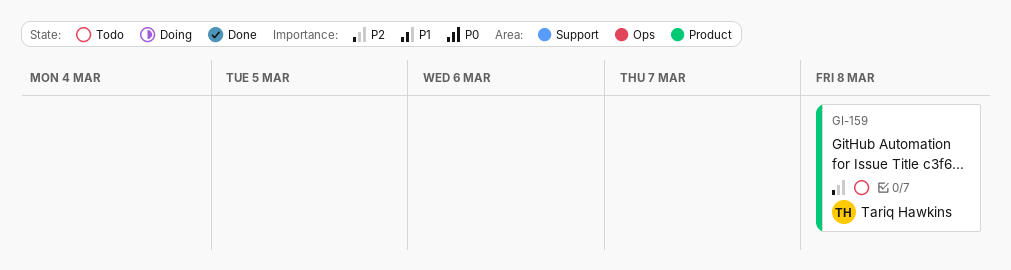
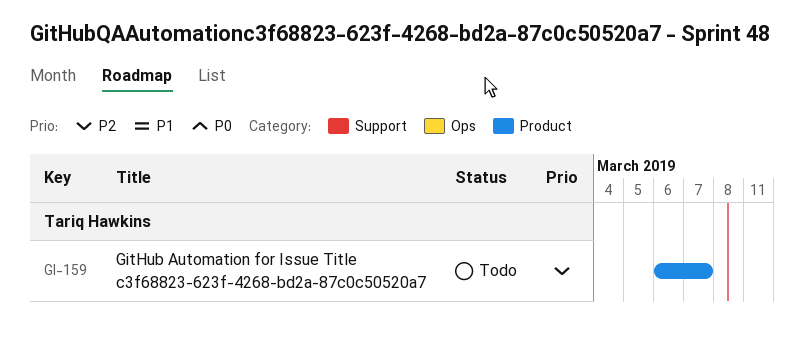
GI-159, due: Mar 8 -> Mar 7

